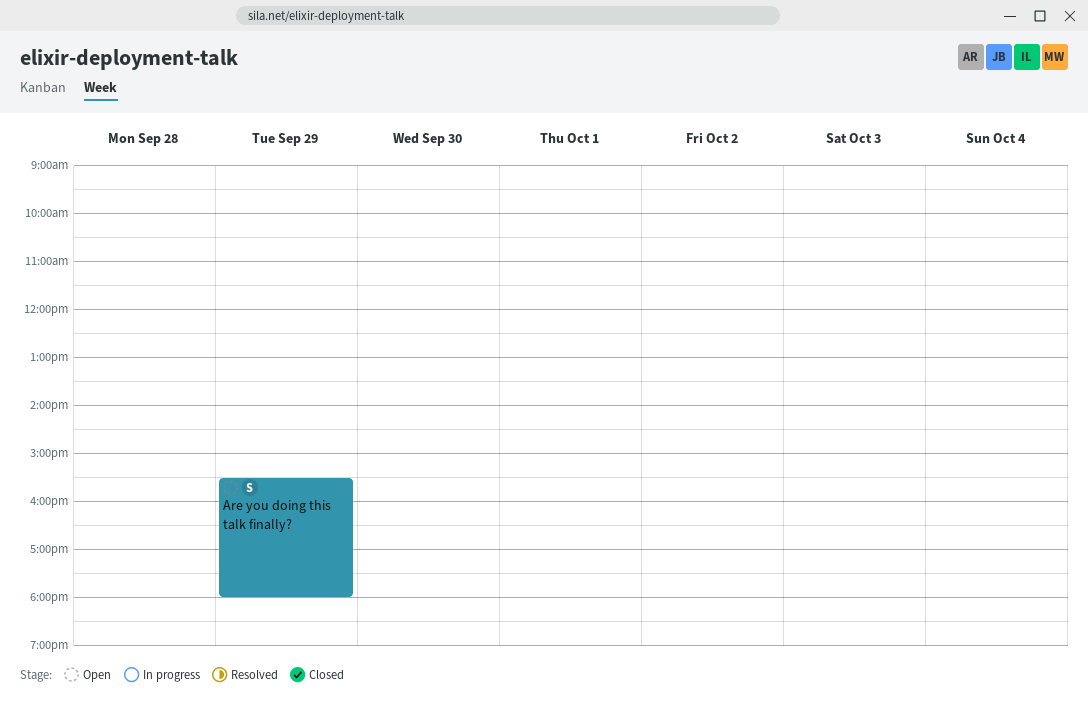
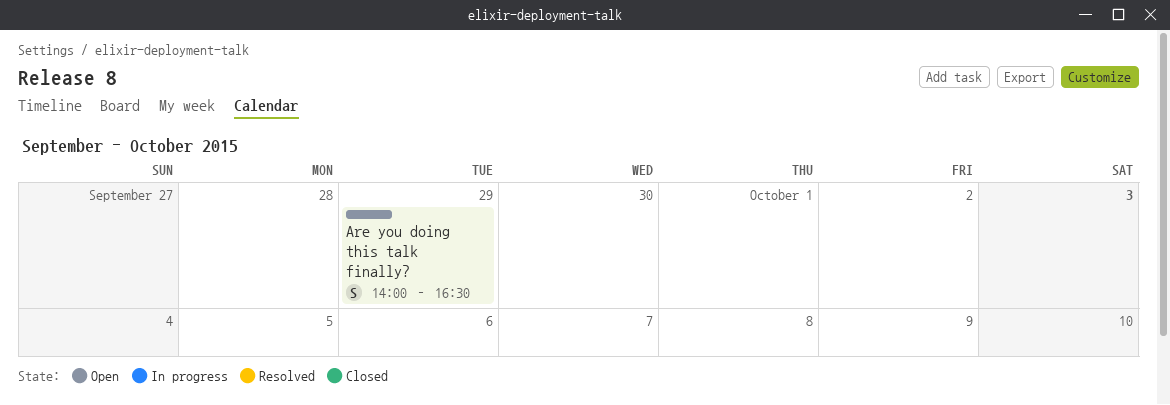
Are you doing this talk finally?, begins: 15:30 -> 14:00
Are you doing this talk finally?, ends: 18:00 -> 16:30

